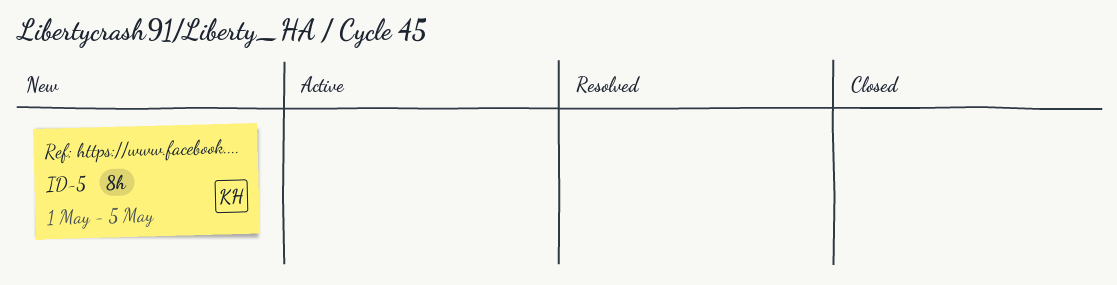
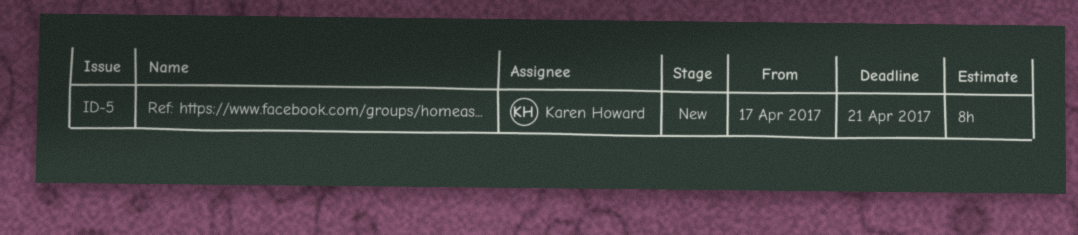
ID-5, start: May 1 -> Apr 17
ID-5, due: May 5 -> Apr 21

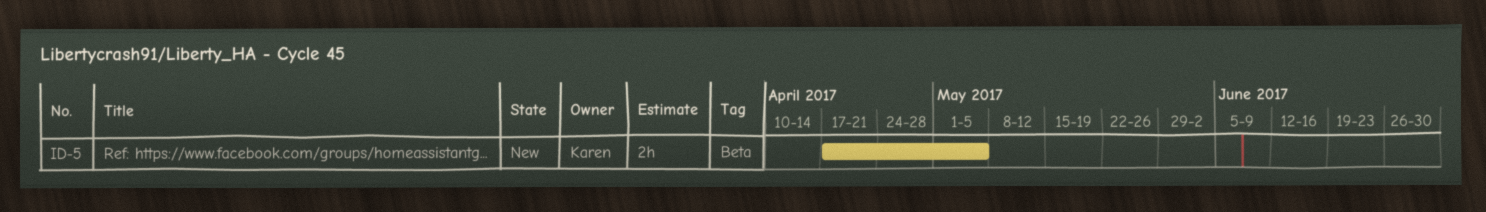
ID-5, estimate: 8h -> 2h
ID-5, due: Apr 21 -> May 5

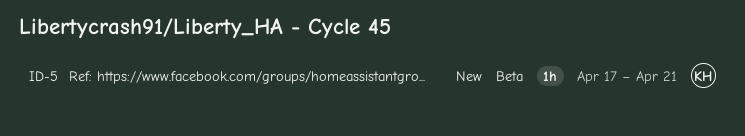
ID-5, estimate: 2h -> 1h
ID-5, due: May 5 -> Apr 21

